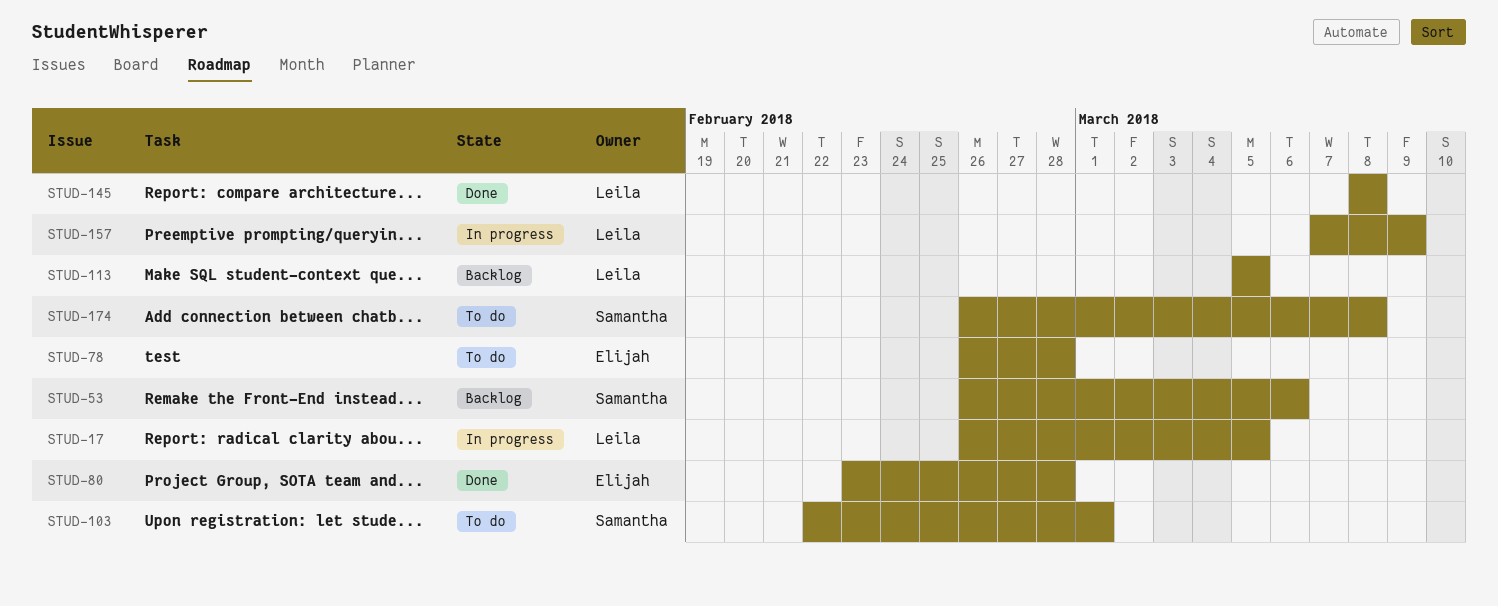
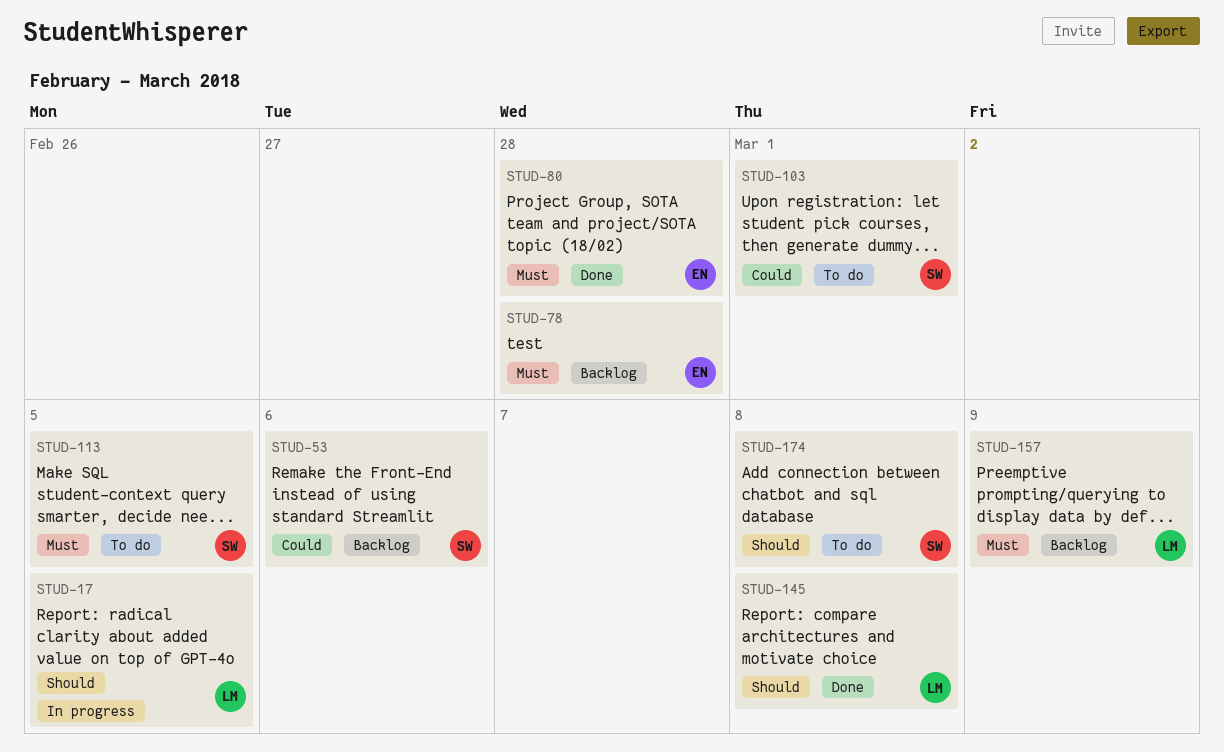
STUD-78, status: To do -> Backlog
STUD-113, status: Backlog -> To do
STUD-113, owner: Leila -> Samantha
STUD-157, status: In progress -> Backlog

